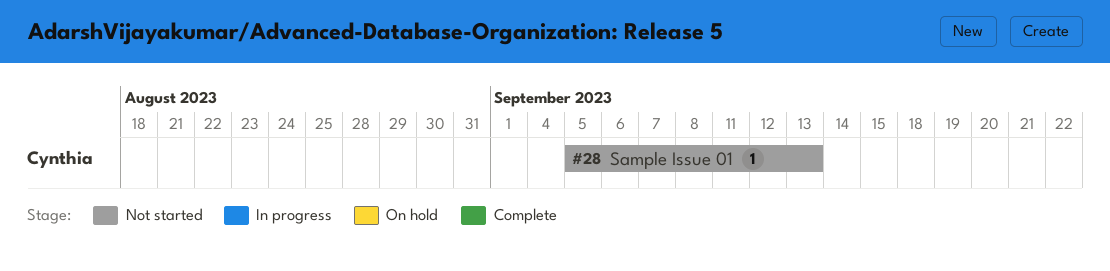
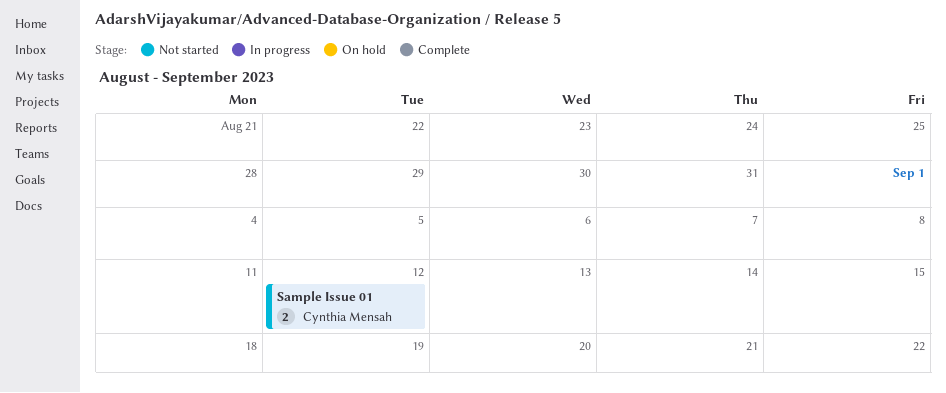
Sample Issue 01, estimate: 1 -> 2
Sample Issue 01, due: Sep 13 -> Sep 12

